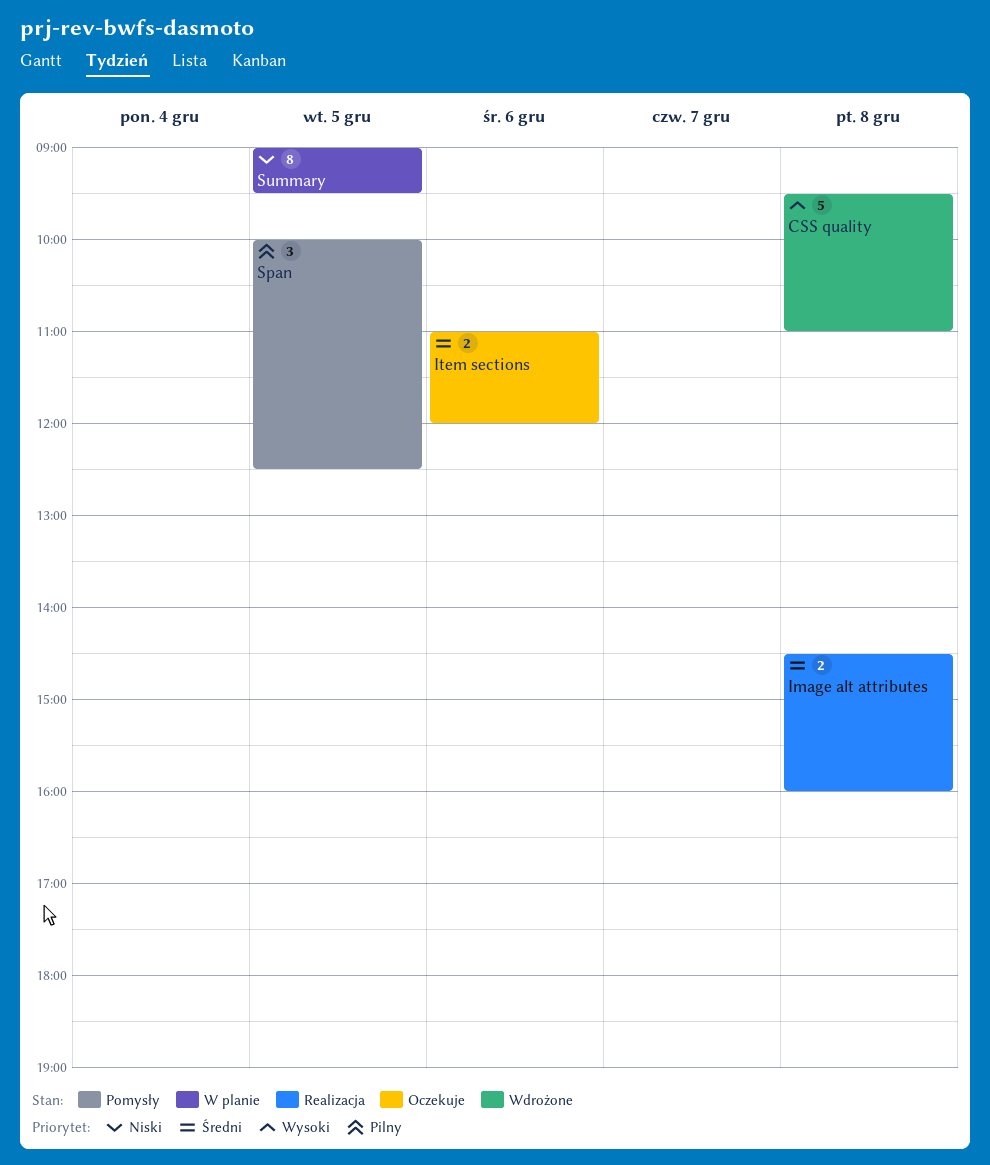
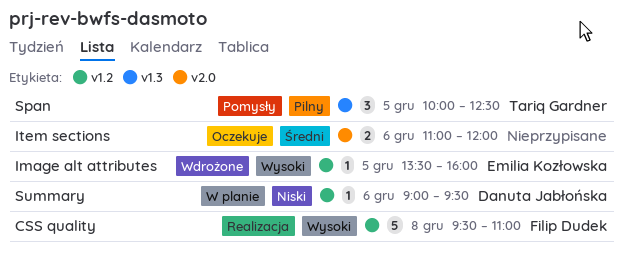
CSS quality, status: Wdrożone -> Realizacja
Image alt attributes, status: Realizacja -> Wdrożone
Image alt attributes, priority: Średni -> Wysoki
Image alt attributes, estimate: 2 -> 1
Image alt attributes, day: Dec 8 -> Dec 5
Image alt attributes, begins: 14:30 -> 13:30
Summary, estimate: 8 -> 1
Summary, day: Dec 5 -> Dec 6

